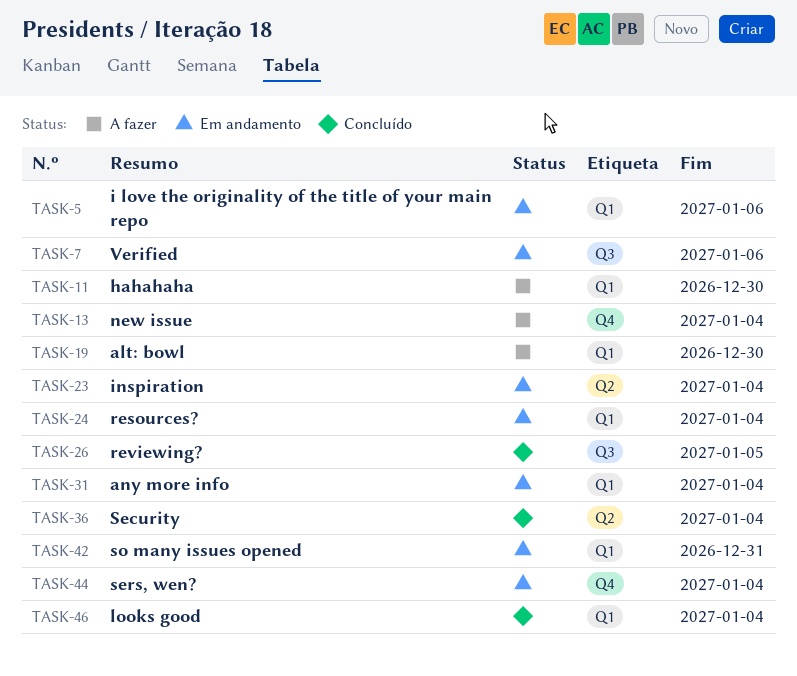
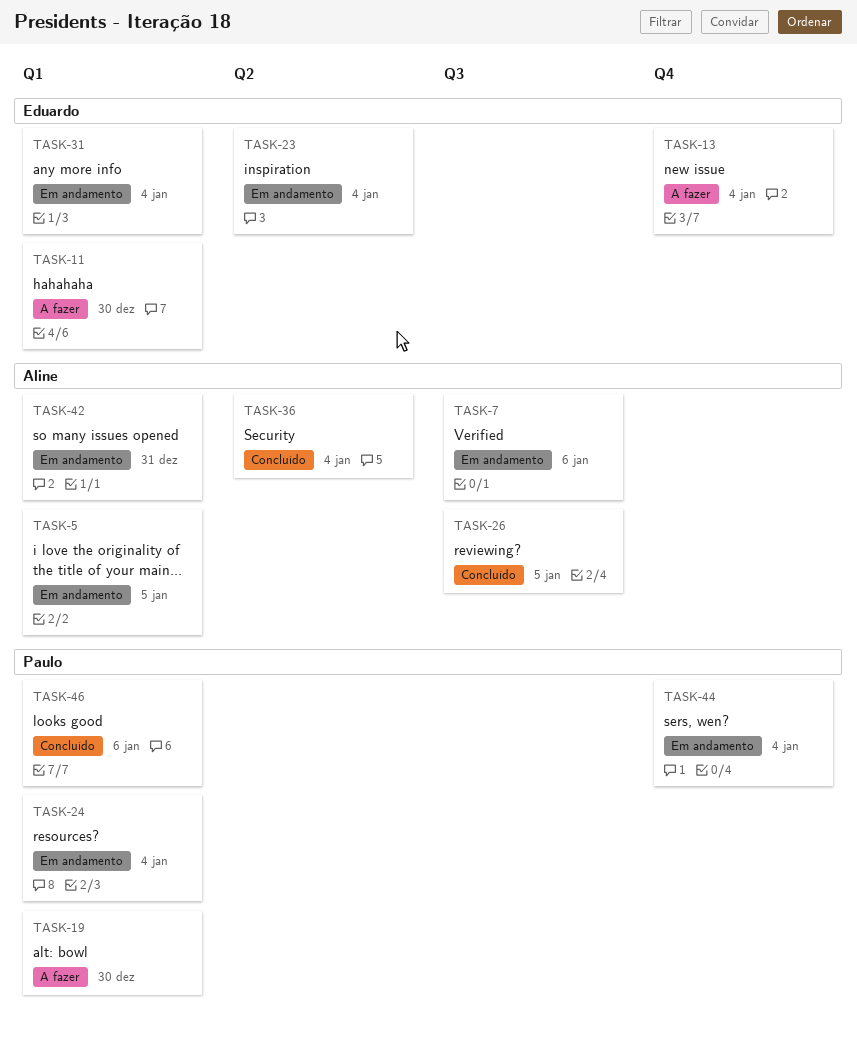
TASK-5, due: Jan 6 -> Jan 5
TASK-46, due: Jan 4 -> Jan 6

